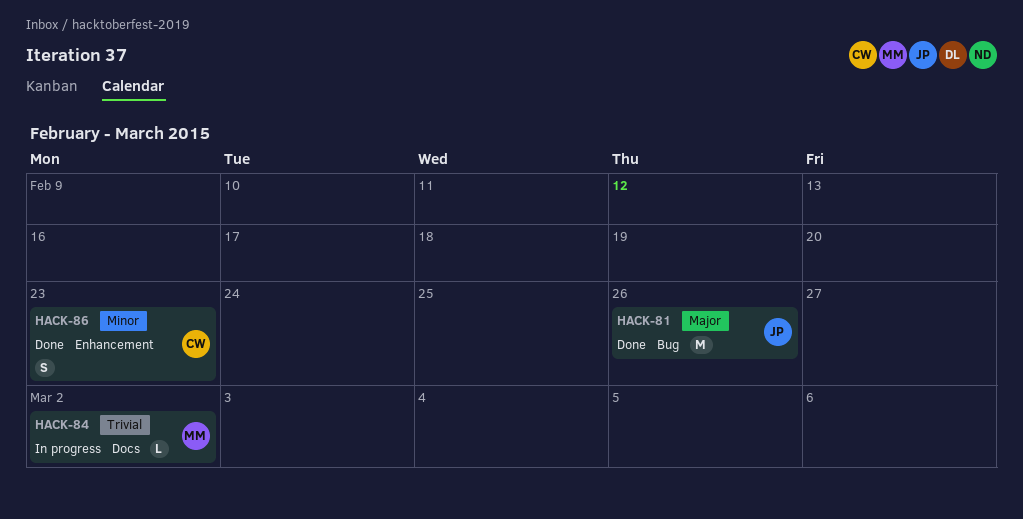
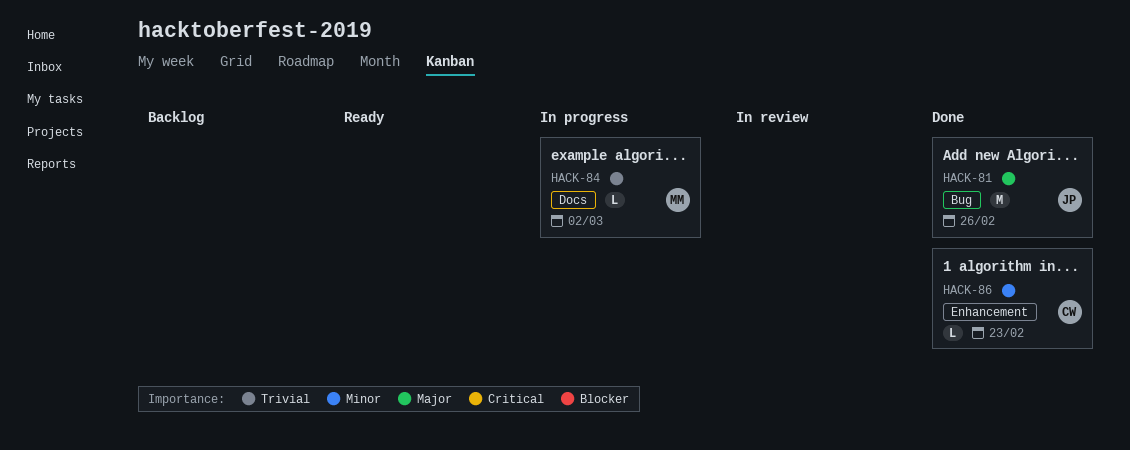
HACK-86, estimate: S -> L

